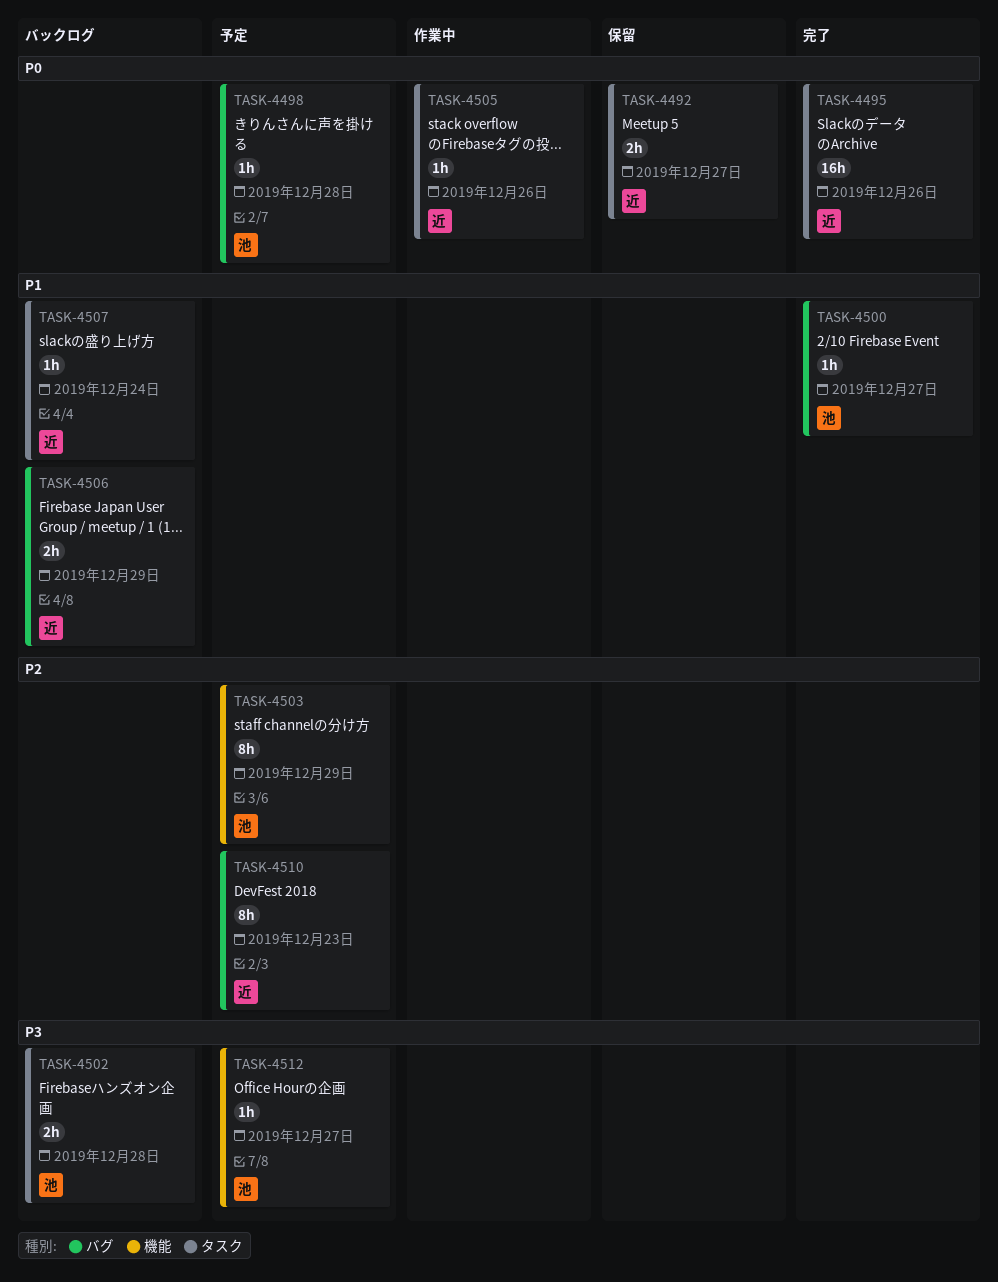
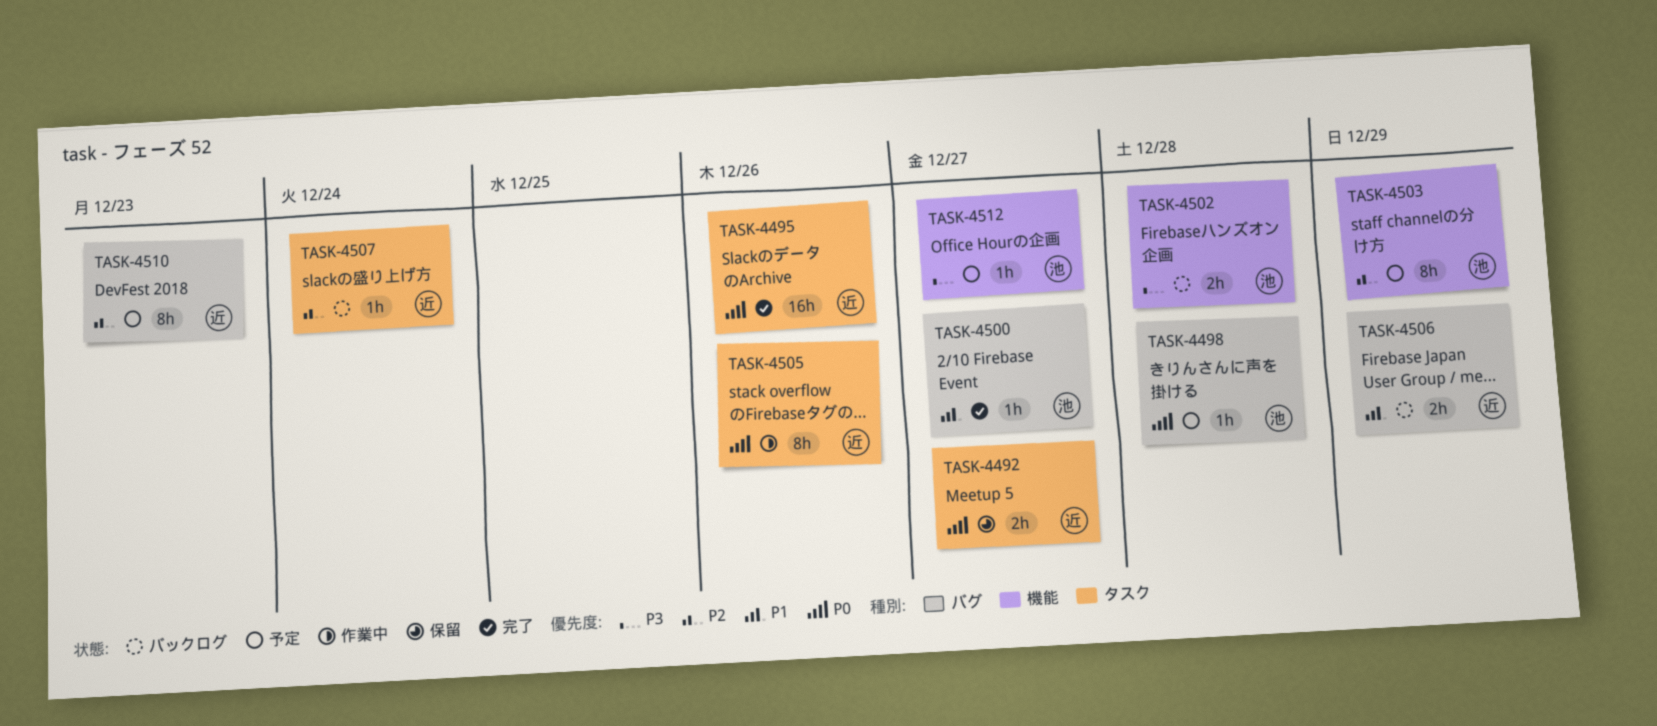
TASK-4502, label: タスク -> 機能
TASK-4505, estimate: 1h -> 8h
TASK-4507, priority: P1 -> P2

